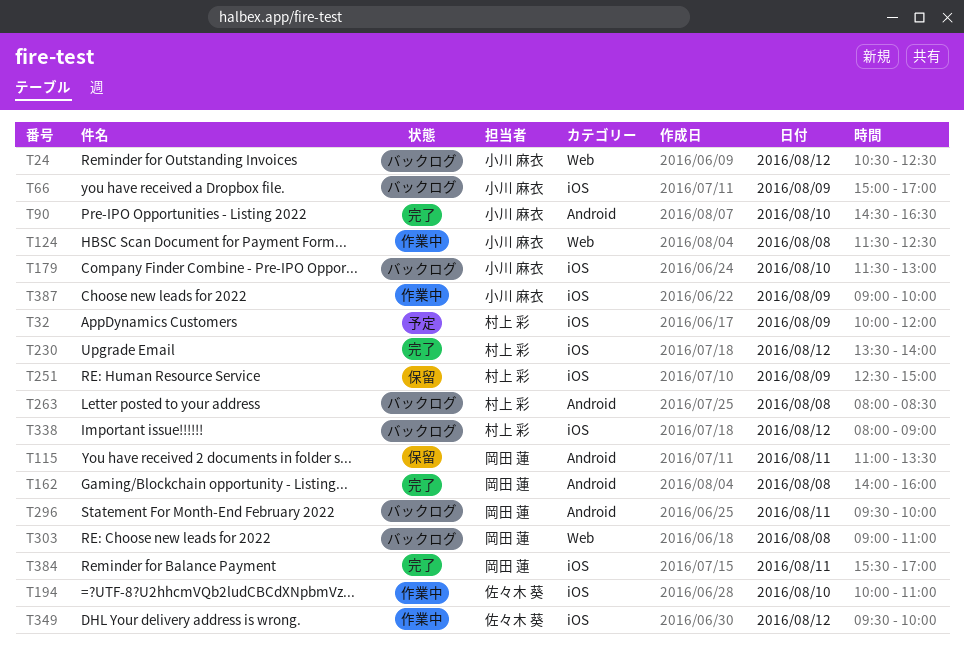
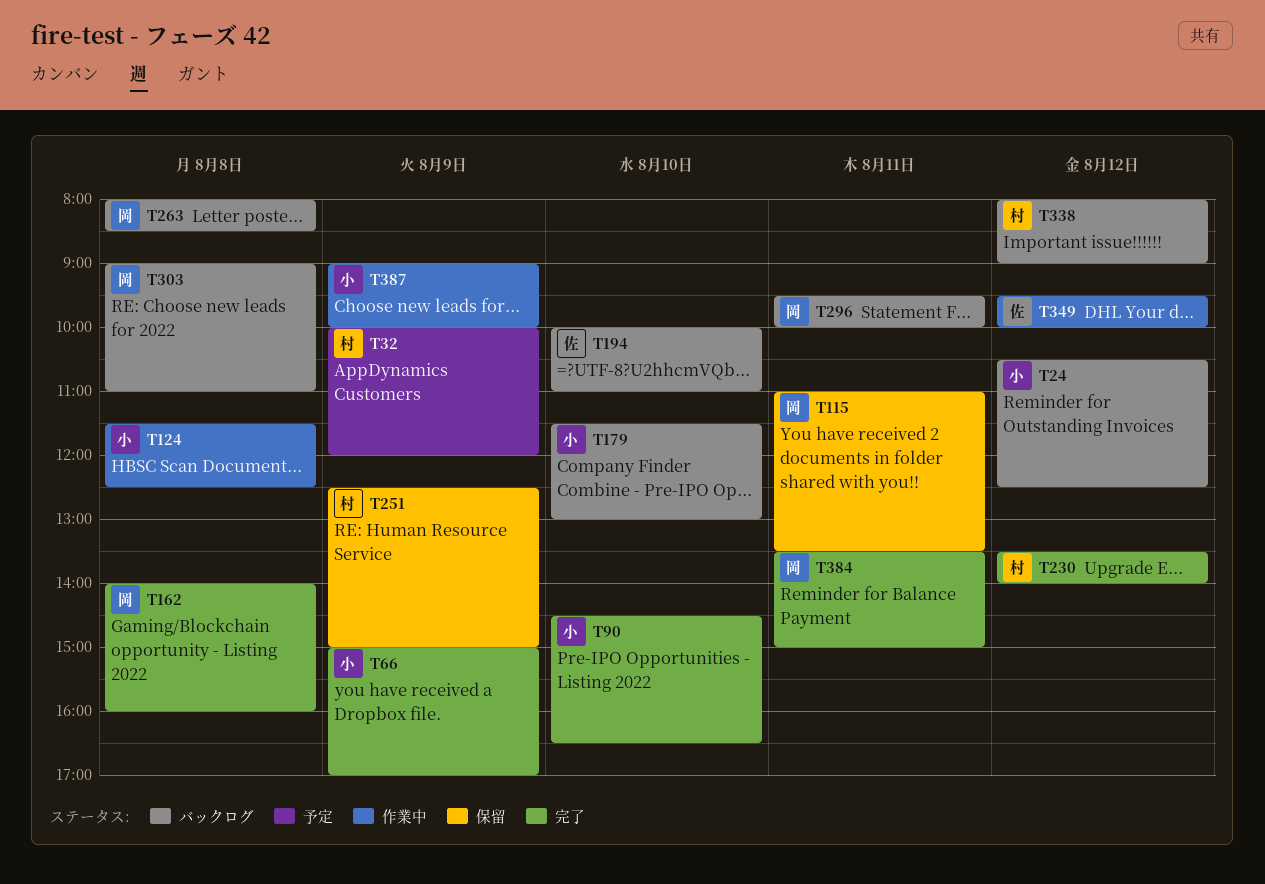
T66, status: バックログ -> 完了
T194, status: 作業中 -> バックログ
T263, owner: 村上 彩 -> 岡田 蓮
T384, begins: 15:30 -> 13:30
T384, ends: 17:00 -> 15:00

